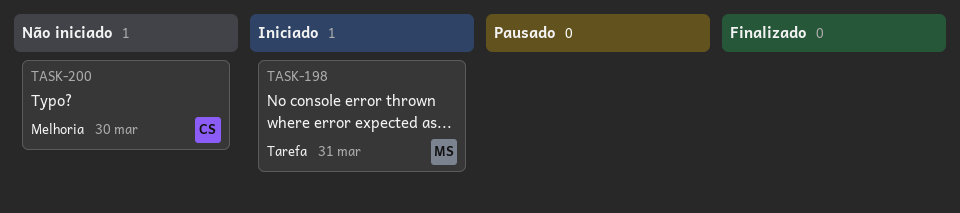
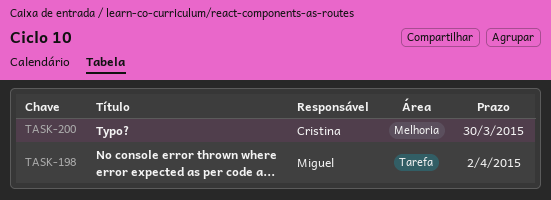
TASK-198, due: Mar 31 -> Apr 2

